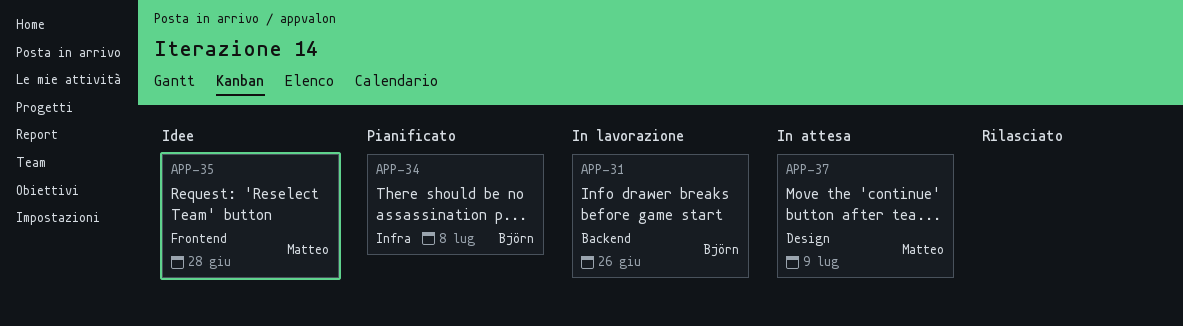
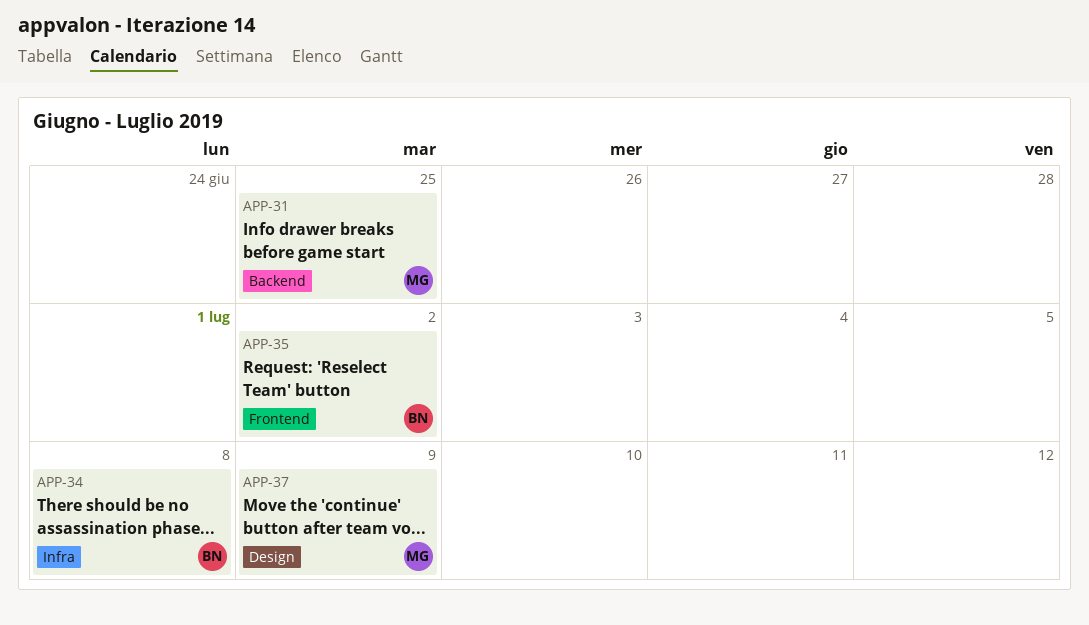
APP-31, owner: Björn -> Matteo
APP-31, due: Jun 26 -> Jun 25
APP-35, owner: Matteo -> Björn
APP-35, due: Jun 28 -> Jul 2

